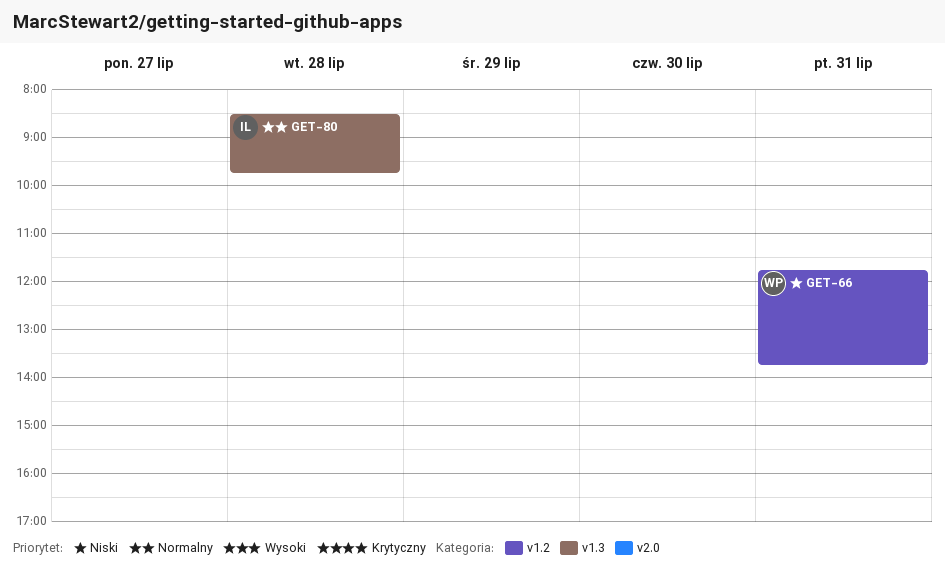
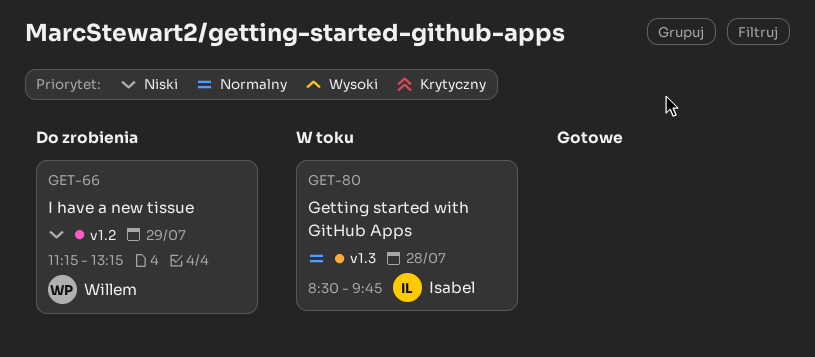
GET-66, day: Jul 31 -> Jul 29
GET-66, begins: 11:45 -> 11:15
GET-66, ends: 13:45 -> 13:15

